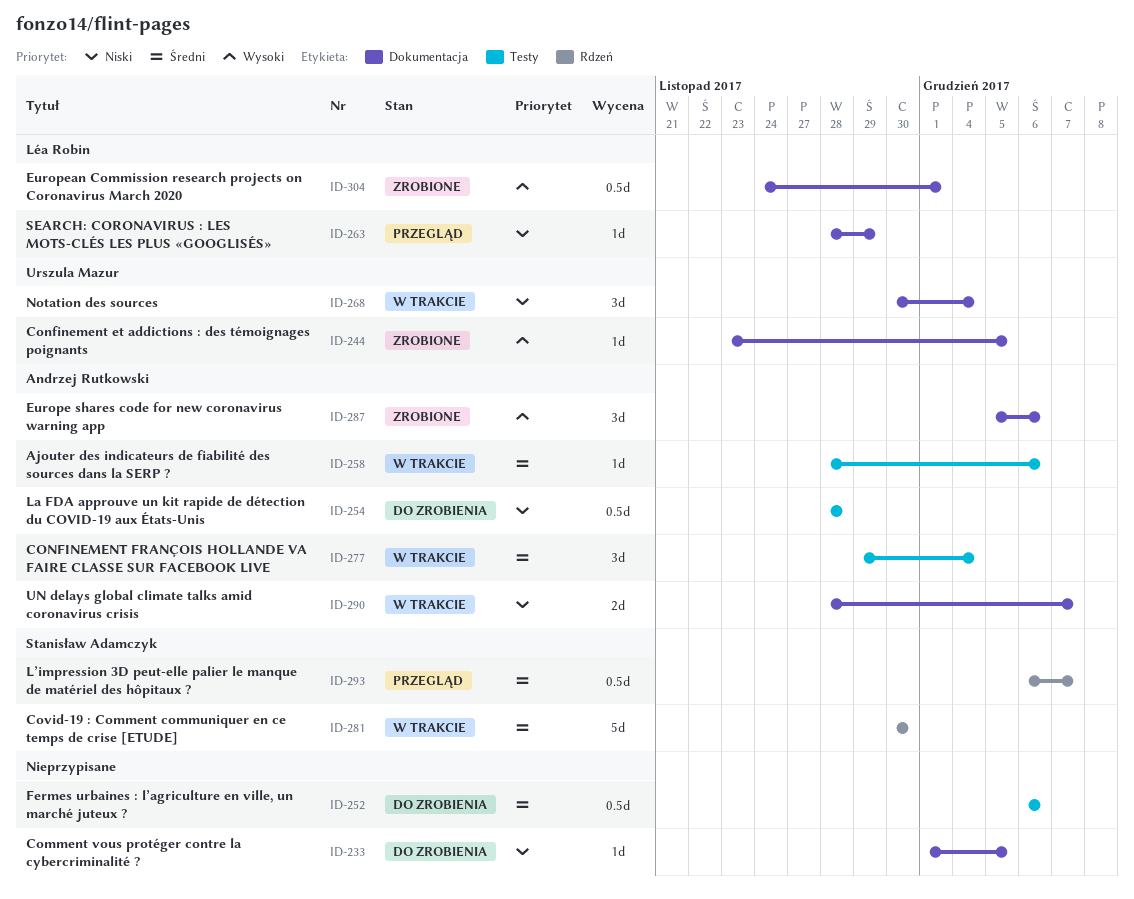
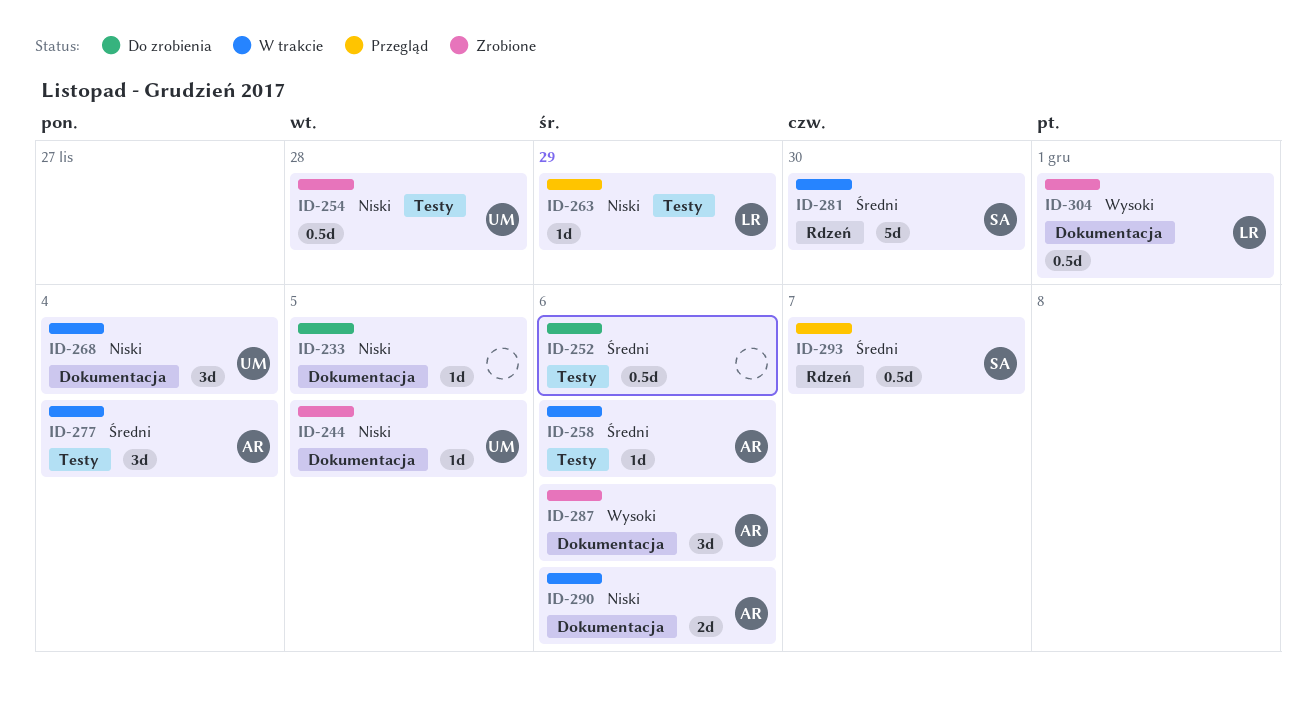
ID-244, priority: Wysoki -> Niski
ID-254, status: Do zrobienia -> Zrobione
ID-254, owner: Andrzej Rutkowski -> Urszula Mazur
ID-263, label: Dokumentacja -> Testy
ID-290, due: Dec 7 -> Dec 6

